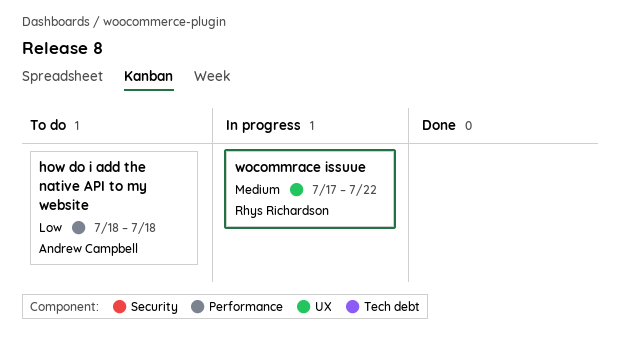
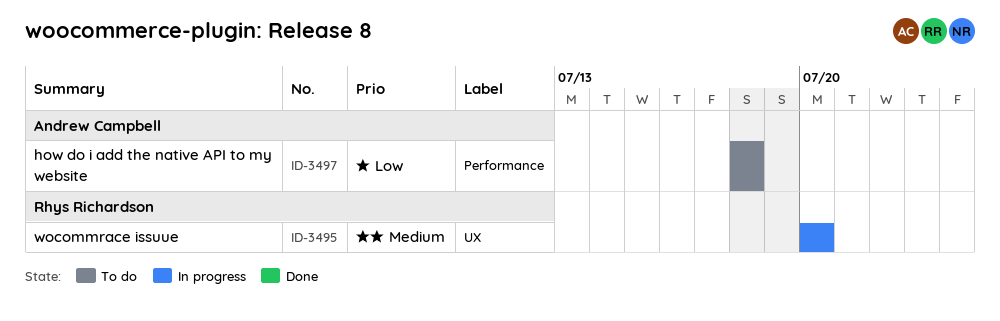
wocommrace issuue, start: Jul 17 -> Jul 20
wocommrace issuue, due: Jul 22 -> Jul 20

